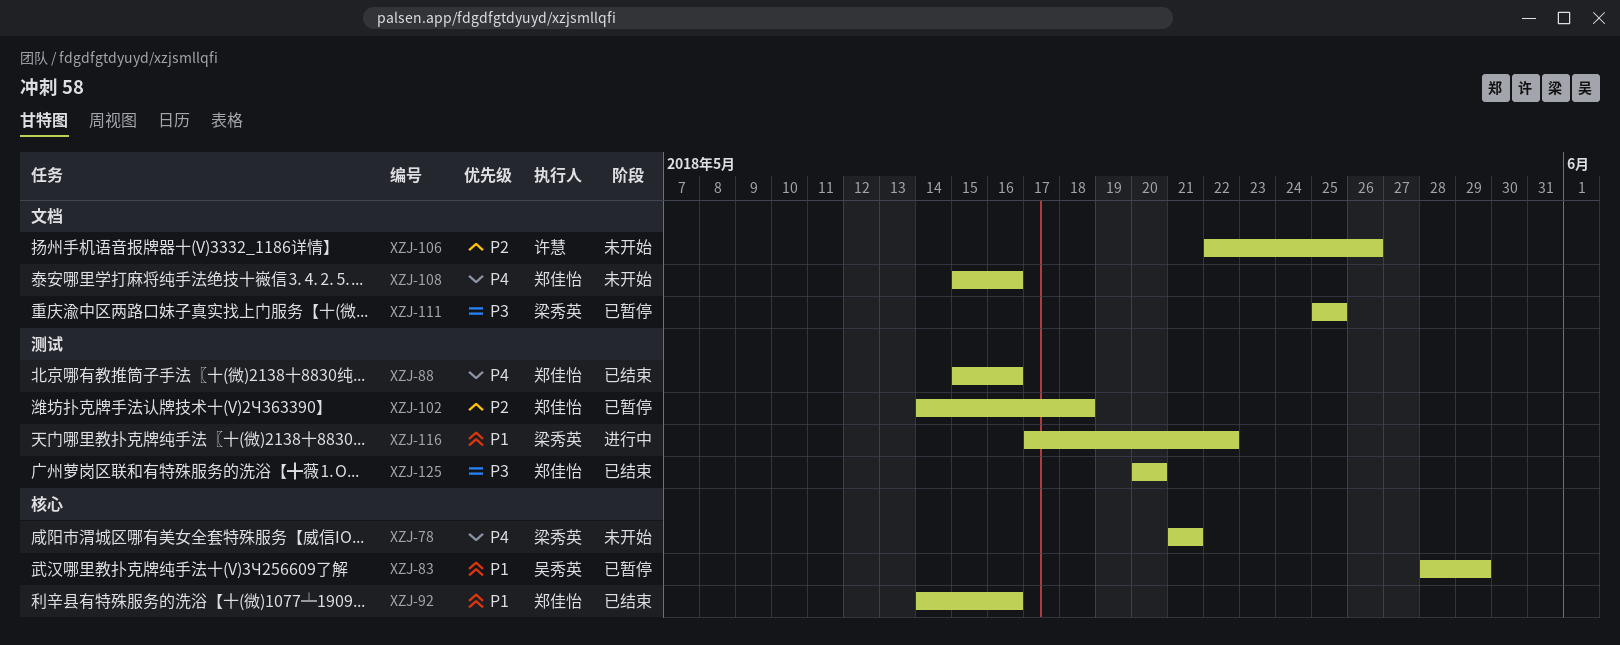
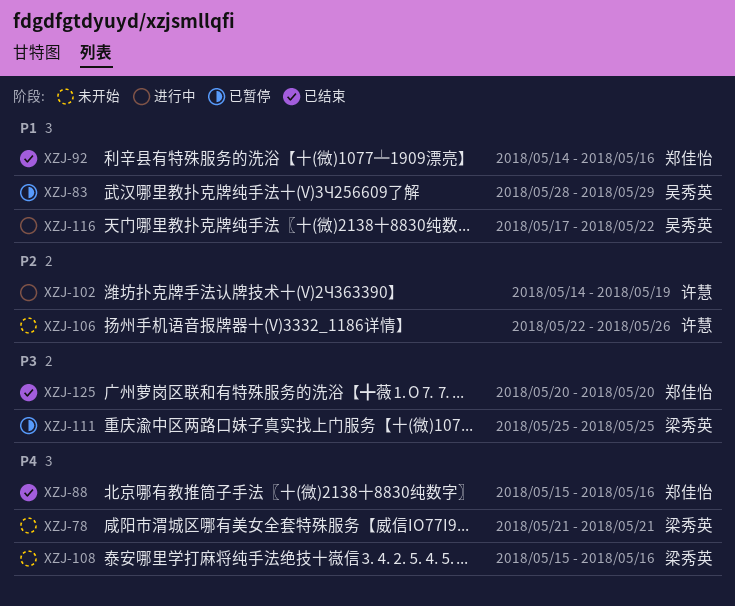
XZJ-102, status: 已暂停 -> 进行中
XZJ-102, owner: 郑佳怡 -> 许慧
XZJ-102, due: May 18 -> May 19
XZJ-108, owner: 郑佳怡 -> 梁秀英
XZJ-116, owner: 梁秀英 -> 吴秀英

